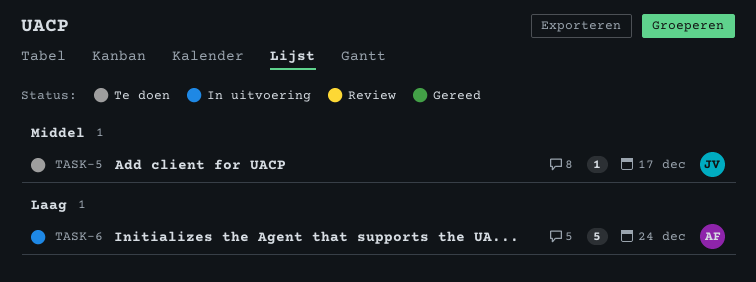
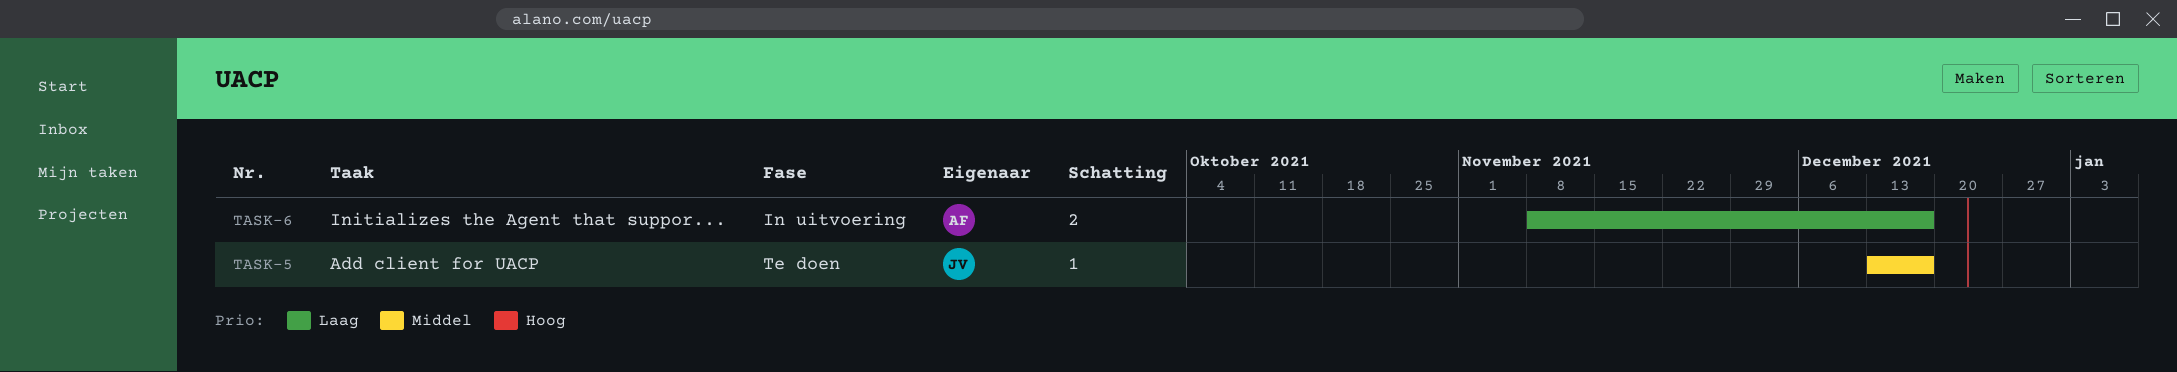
TASK-6, estimate: 5 -> 2
TASK-6, due: Dec 24 -> Dec 17

